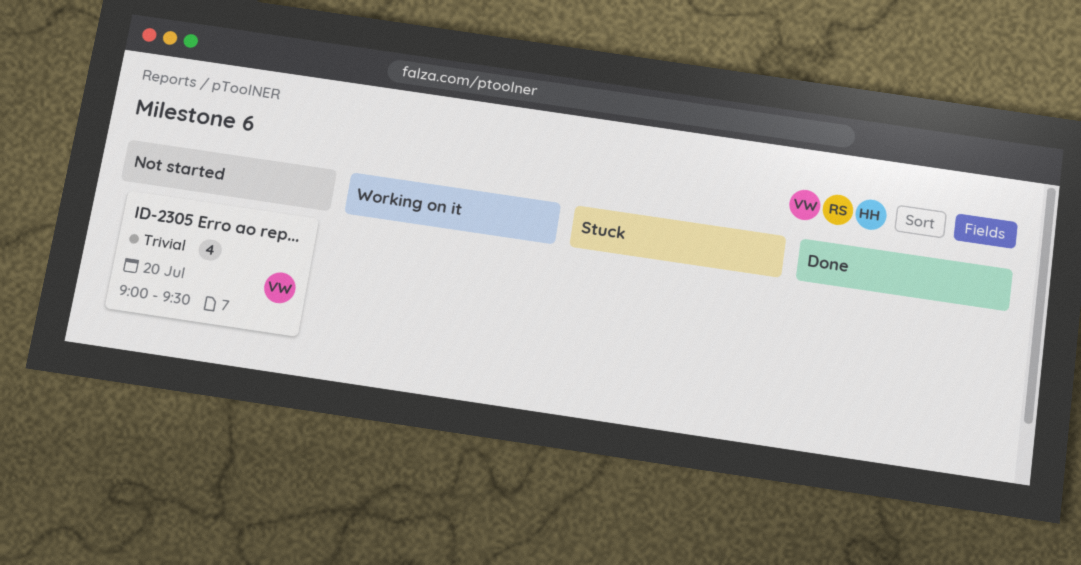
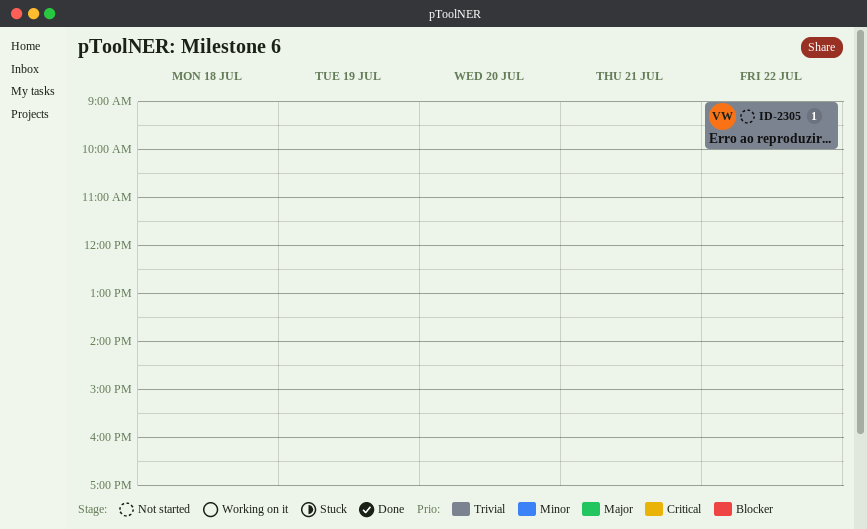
ID-2305, estimate: 4 -> 1
ID-2305, day: Jul 20 -> Jul 22
ID-2305, ends: 09:30 -> 10:00

